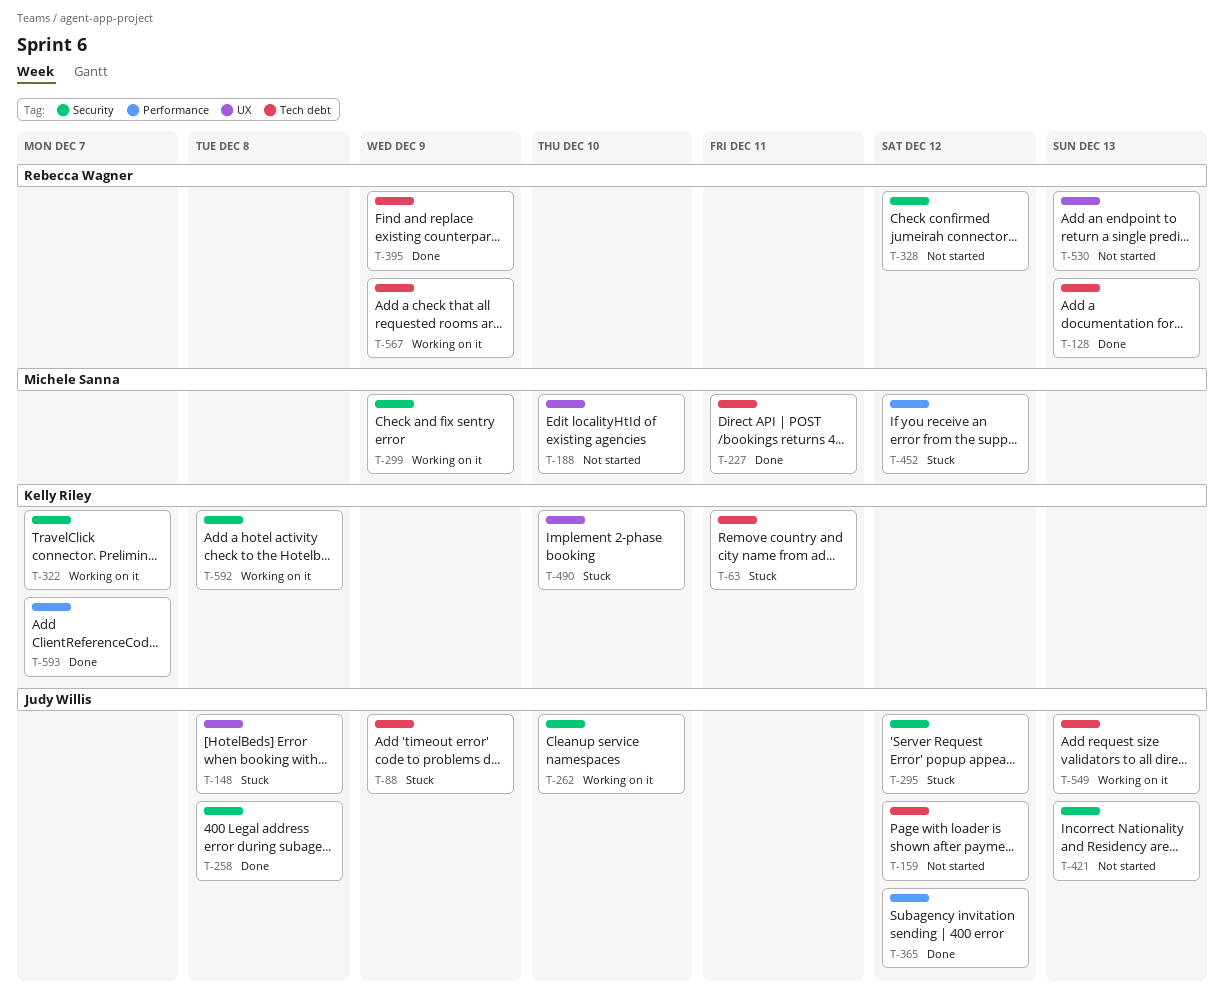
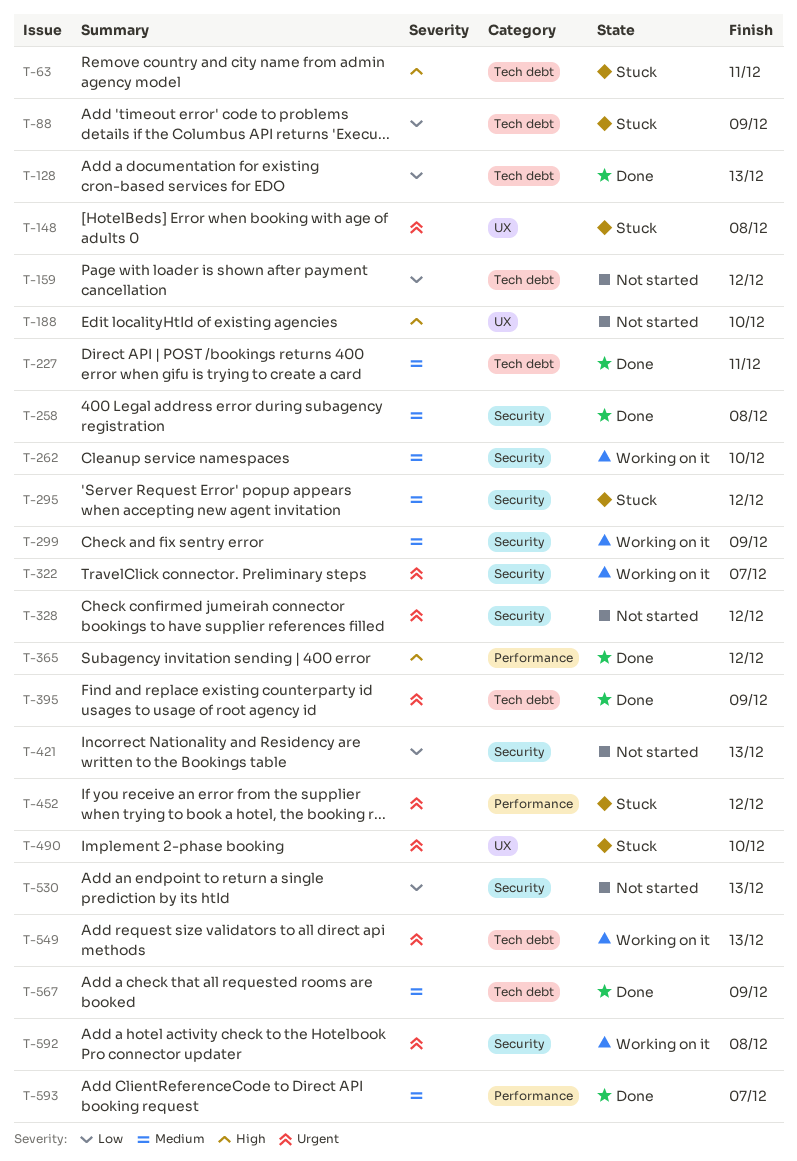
T-530, label: UX -> Security
T-567, status: Working on it -> Done

